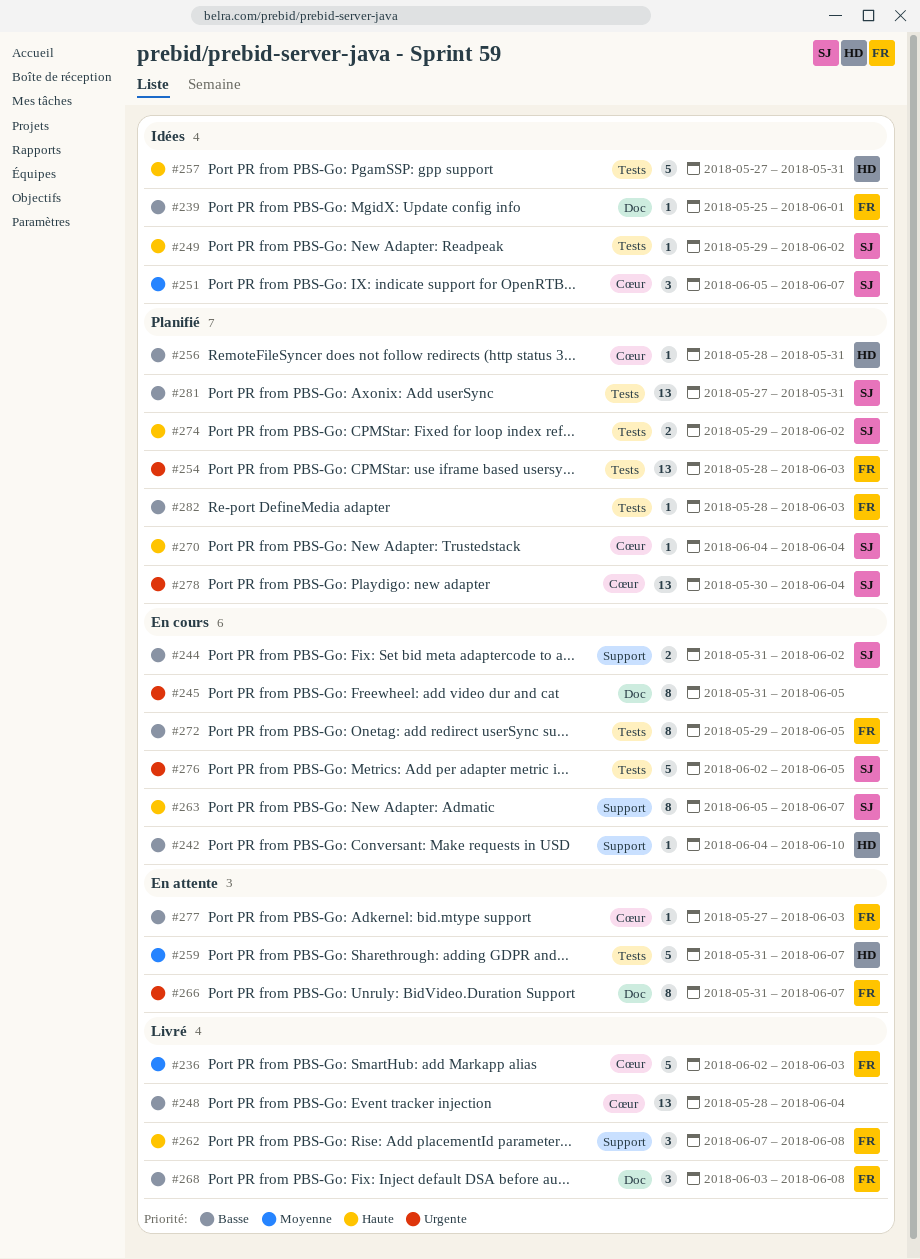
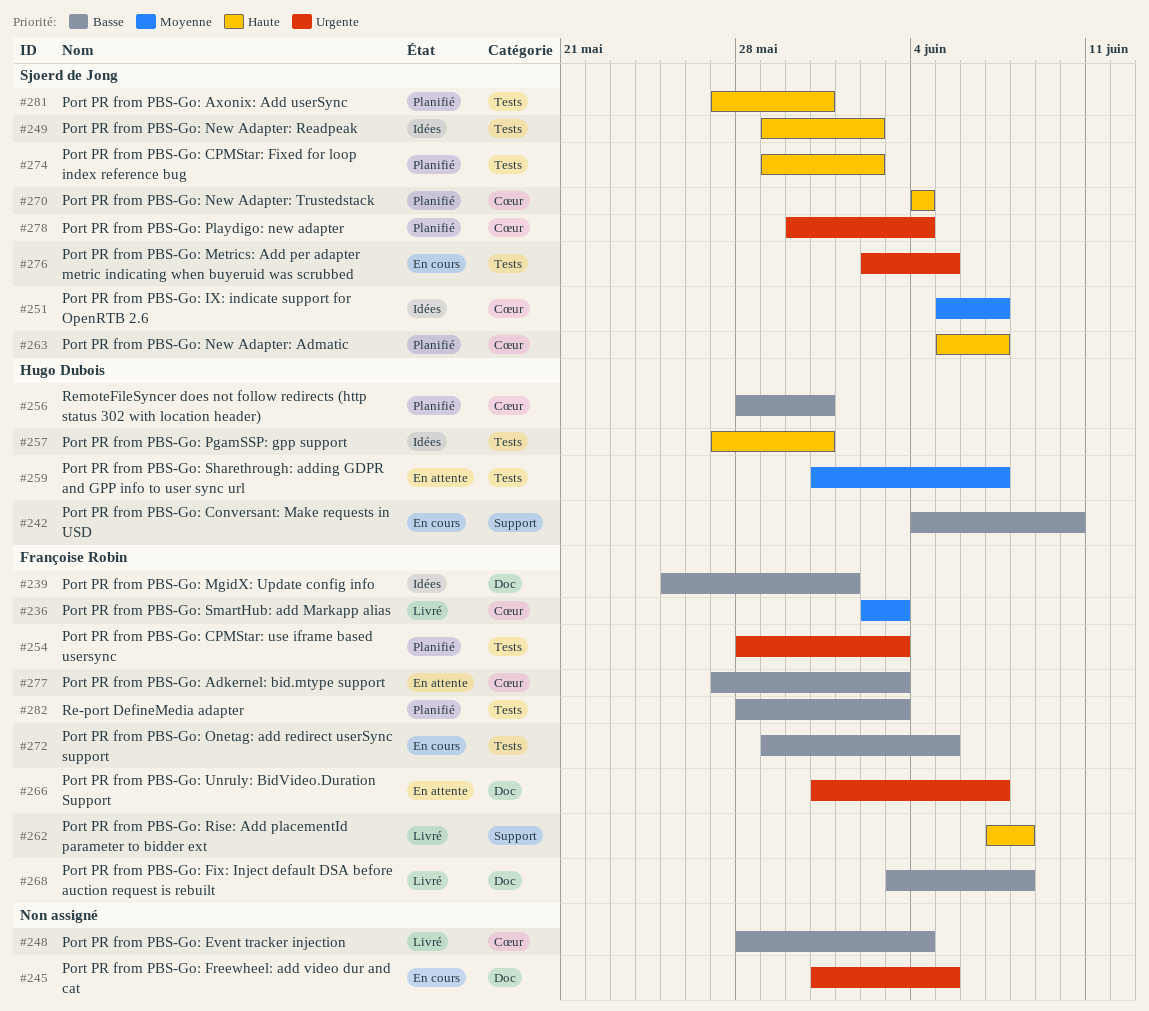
#244: present -> none
#263, status: En cours -> Planifié
#263, label: Support -> Cœur
#281, priority: Basse -> Haute

